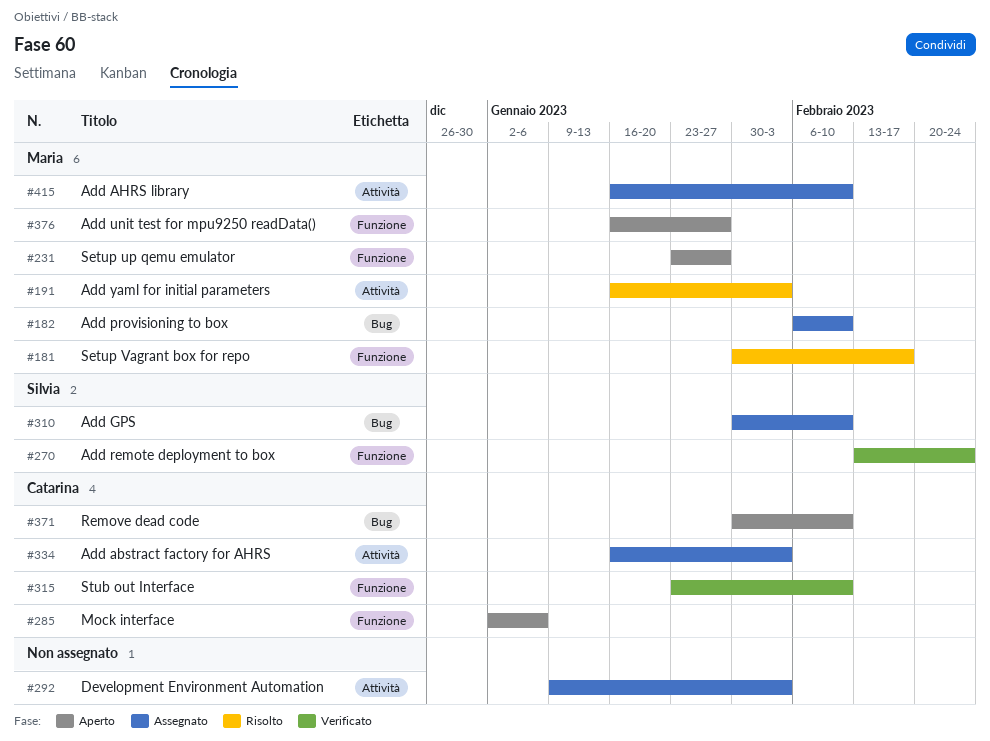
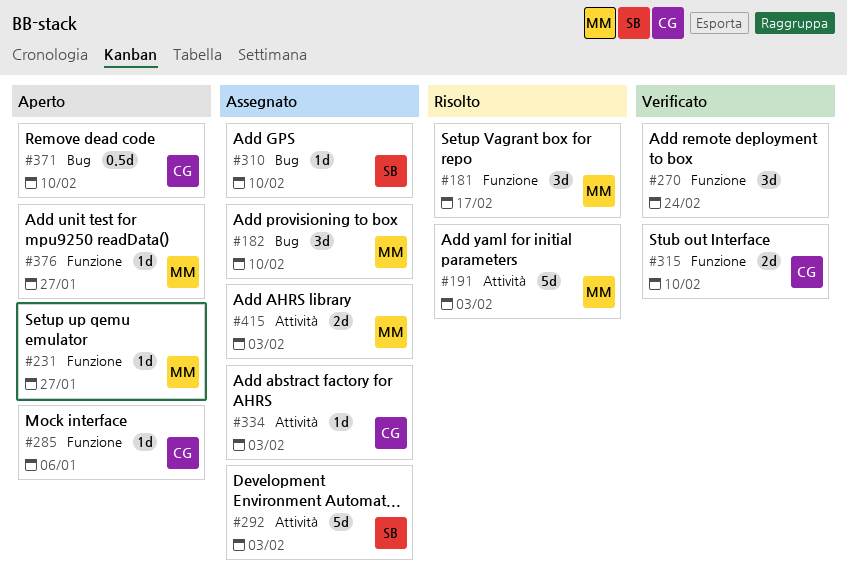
#270, owner: Silvia -> none
#292, owner: none -> Silvia
#415, due: Feb 10 -> Feb 3

